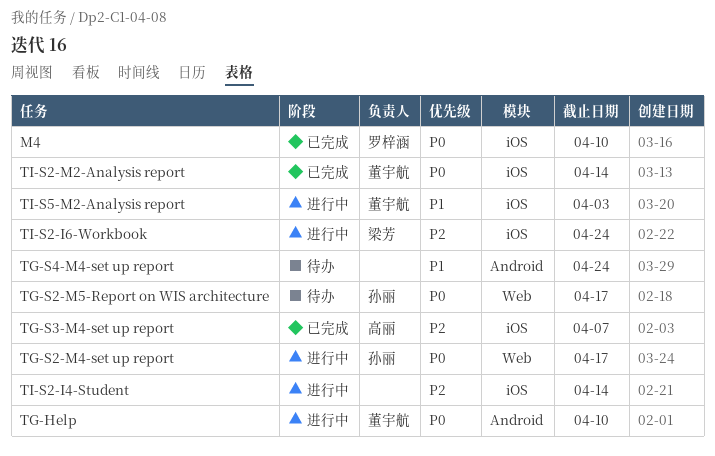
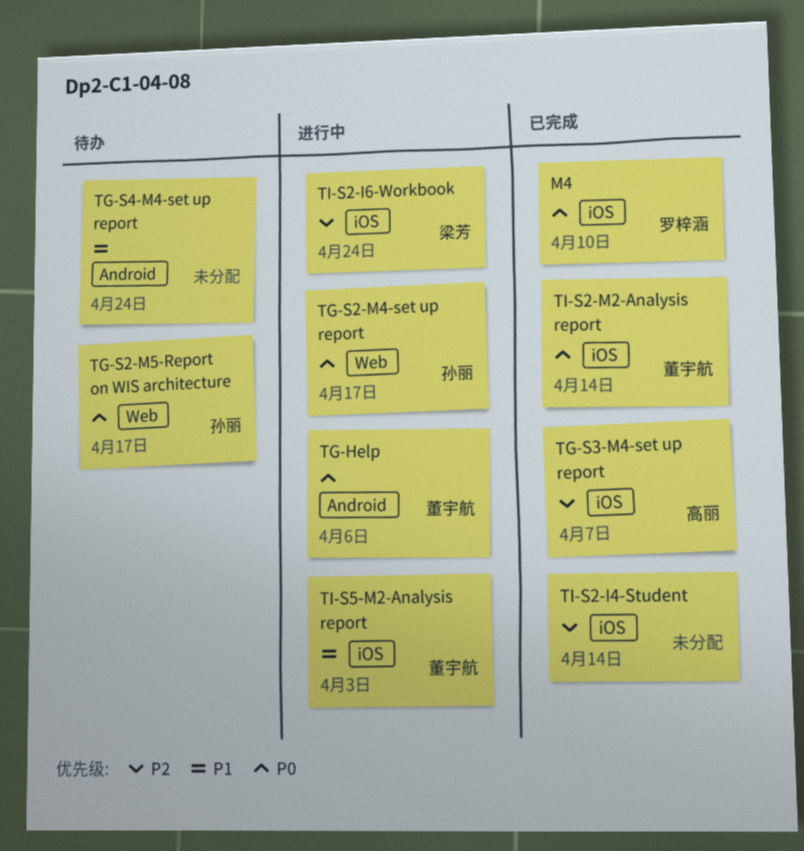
TG-Help, due: Apr 10 -> Apr 6
TI-S2-I4-Student, status: 进行中 -> 已完成

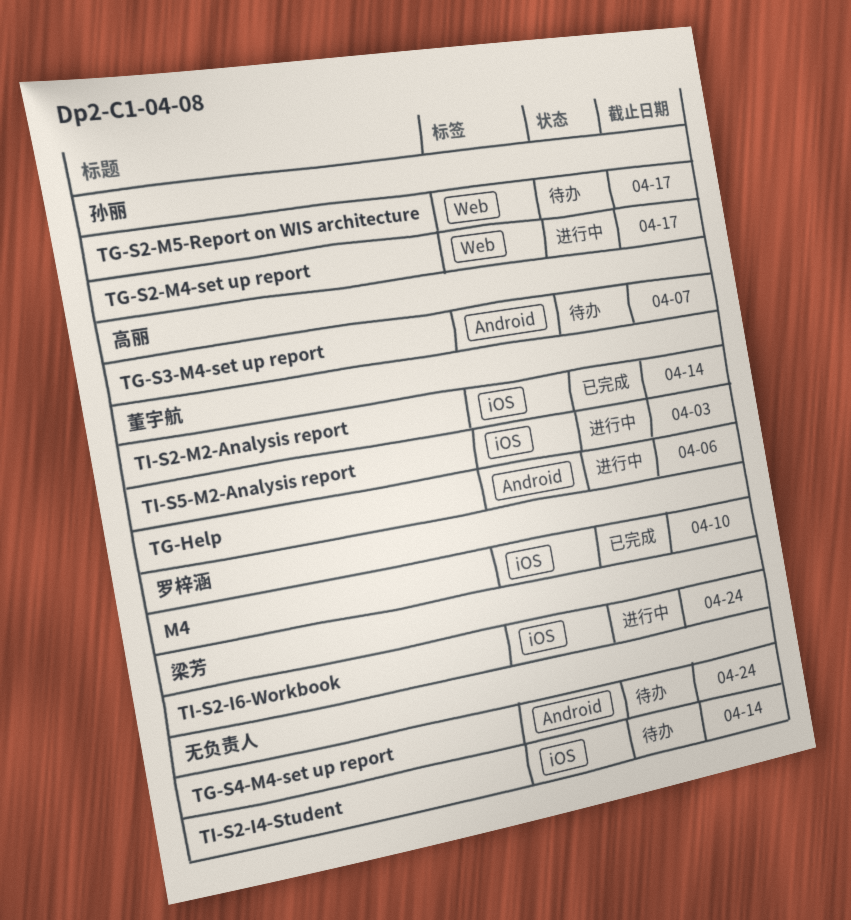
TG-S3-M4-set up report, status: 已完成 -> 待办
TG-S3-M4-set up report, label: iOS -> Android
TI-S2-I4-Student, status: 已完成 -> 待办

